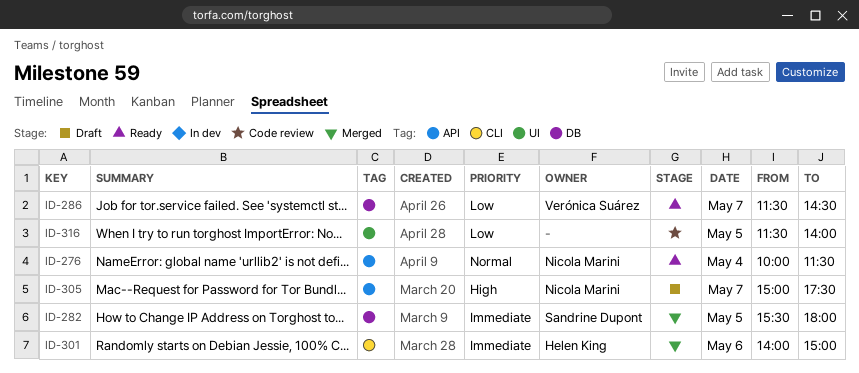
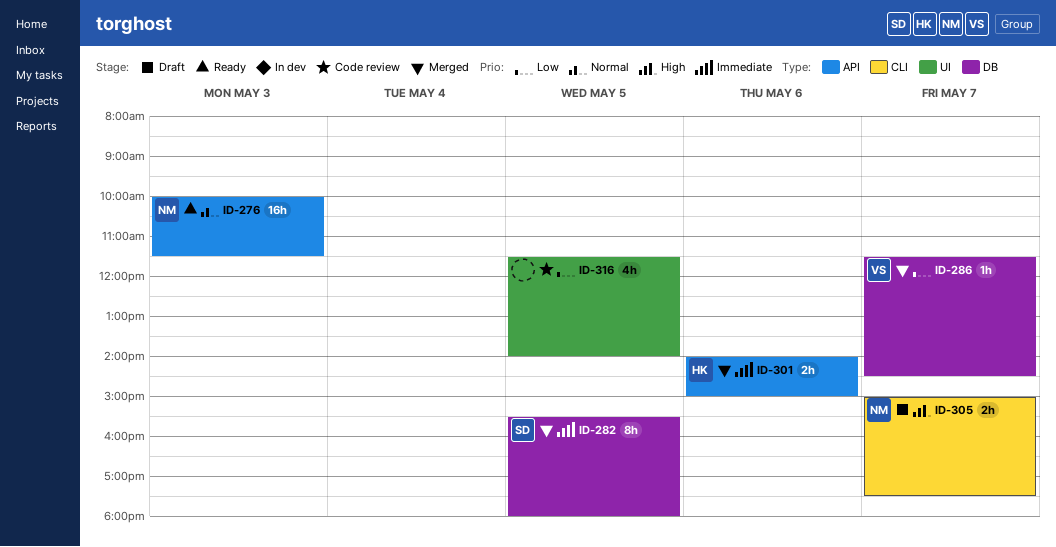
ID-276, day: May 4 -> May 3
ID-286, status: Ready -> Merged
ID-301, label: CLI -> API
ID-305, label: API -> CLI

